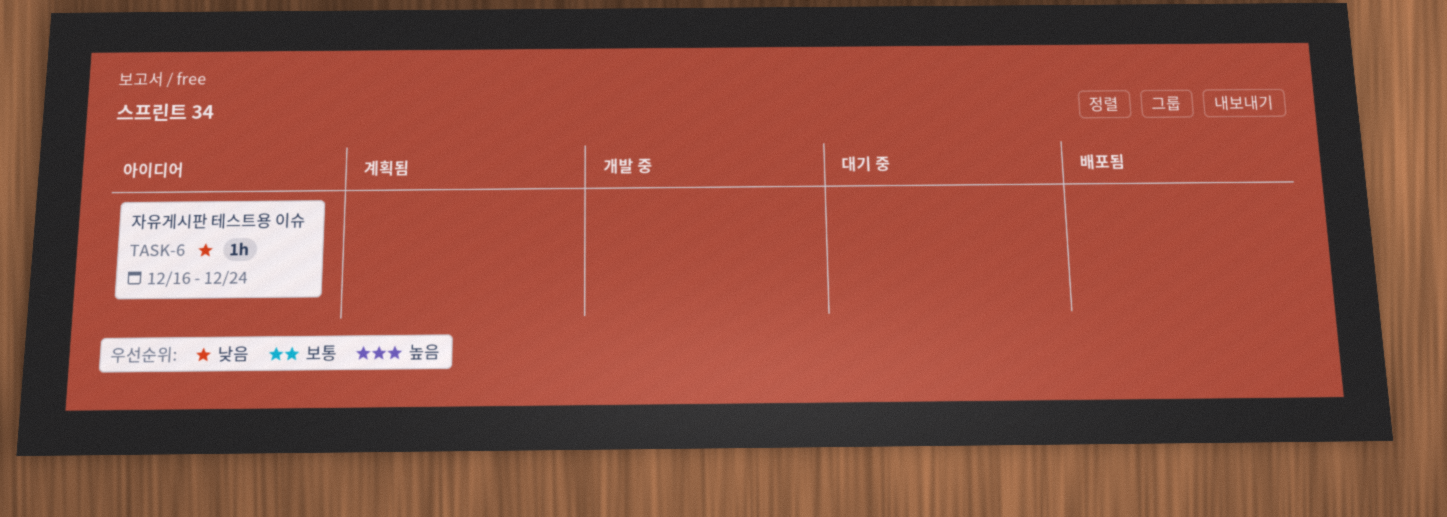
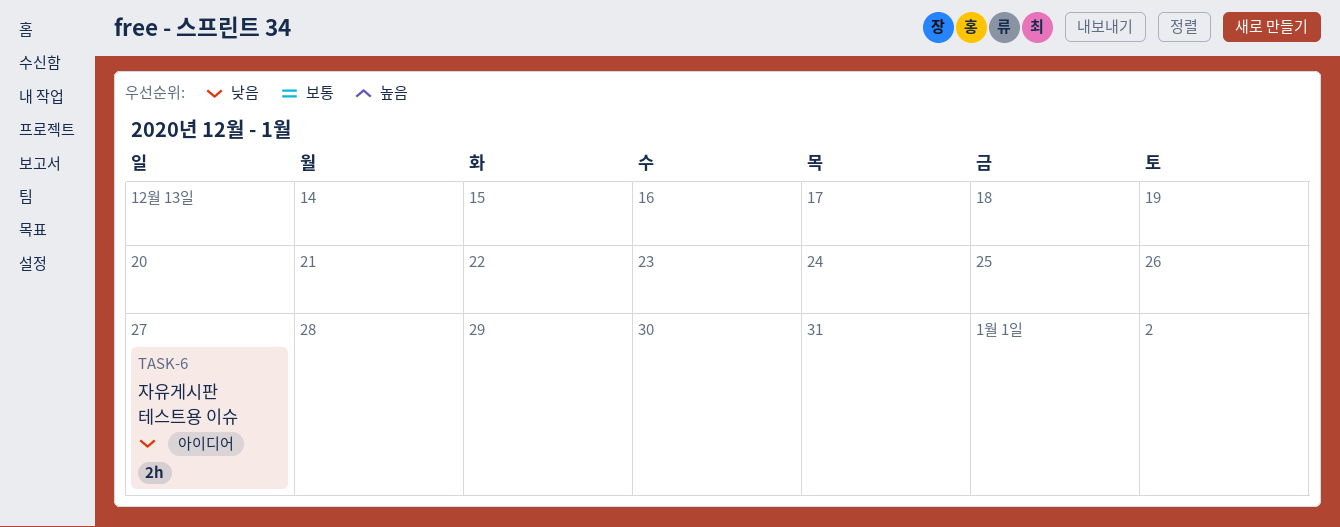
TASK-6, estimate: 1h -> 2h
TASK-6, due: Dec 24 -> Dec 27

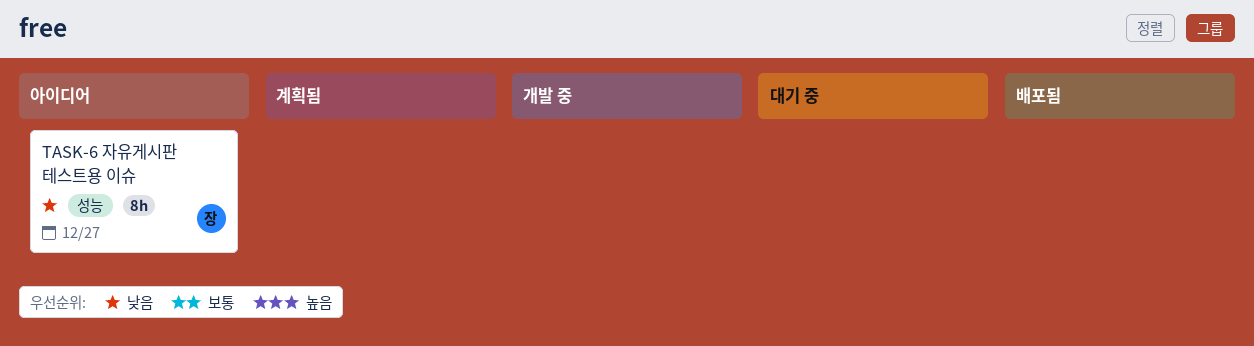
TASK-6, estimate: 2h -> 8h

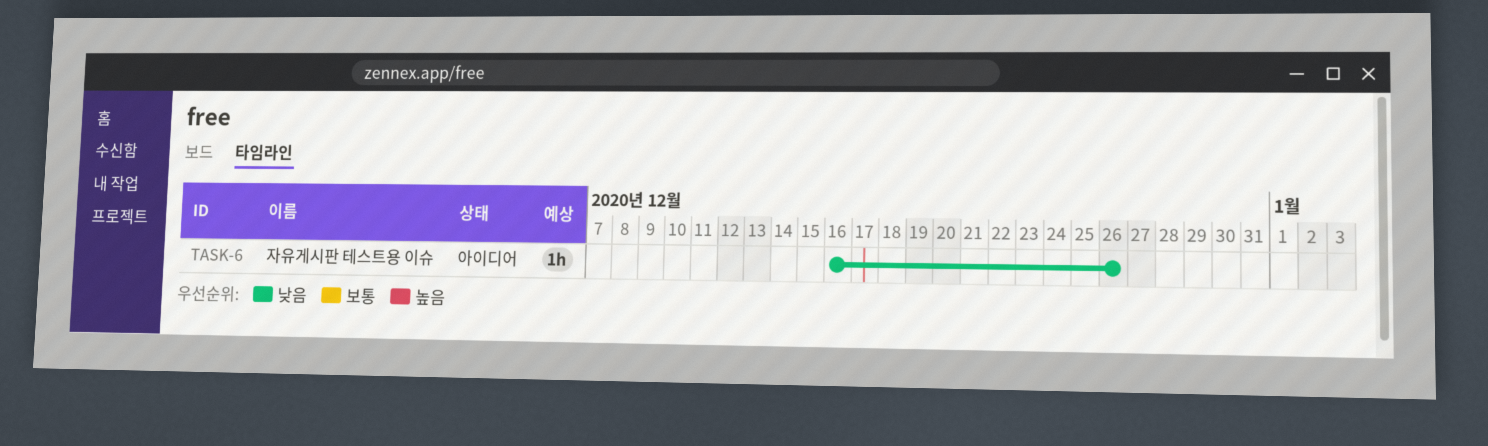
TASK-6, estimate: 8h -> 1h
TASK-6, due: Dec 27 -> Dec 26

